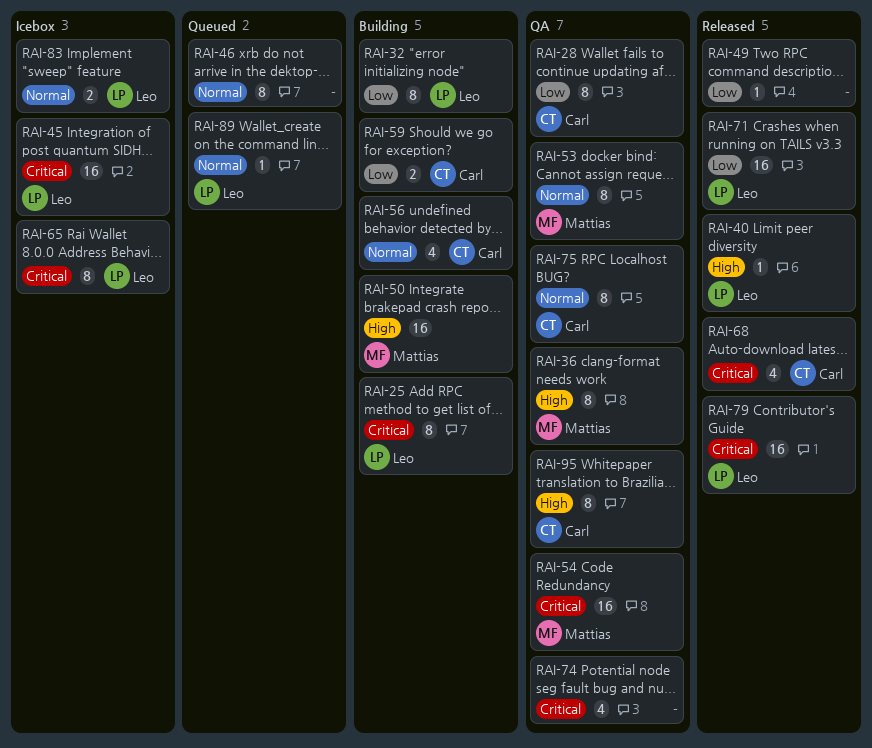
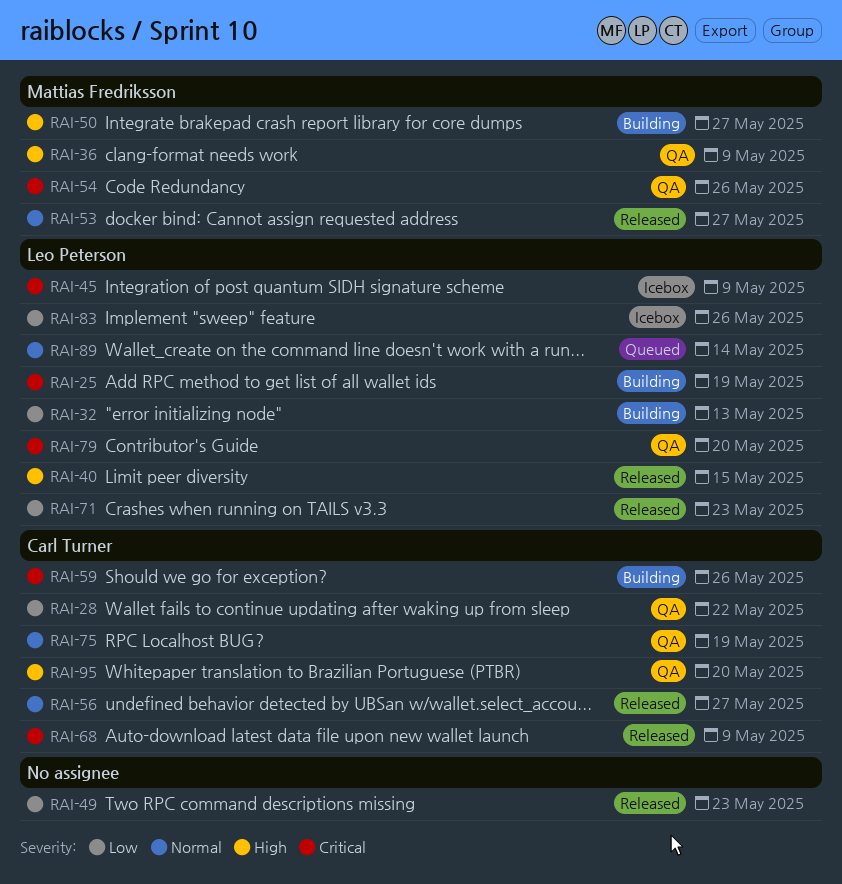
RAI-46: present -> none
RAI-53, status: QA -> Released
RAI-56, status: Building -> Released
RAI-59, priority: Low -> Critical
RAI-65: present -> none
RAI-74: present -> none
RAI-79, status: Released -> QA
RAI-83, priority: Normal -> Low

